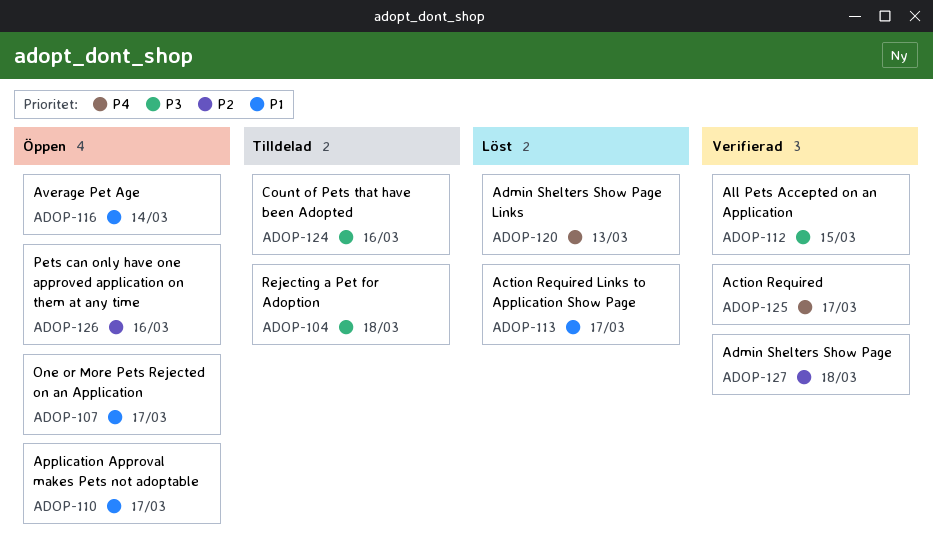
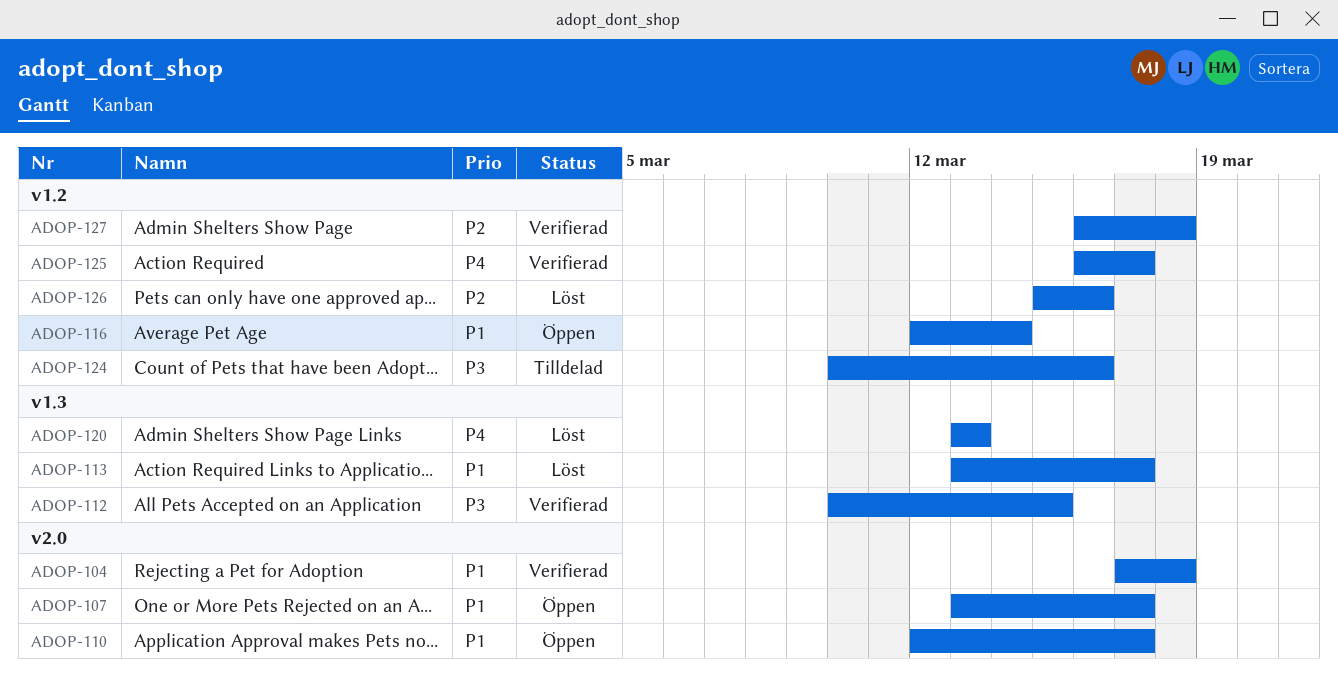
ADOP-104, status: Tilldelad -> Verifierad
ADOP-104, priority: P3 -> P1
ADOP-126, status: Öppen -> Löst

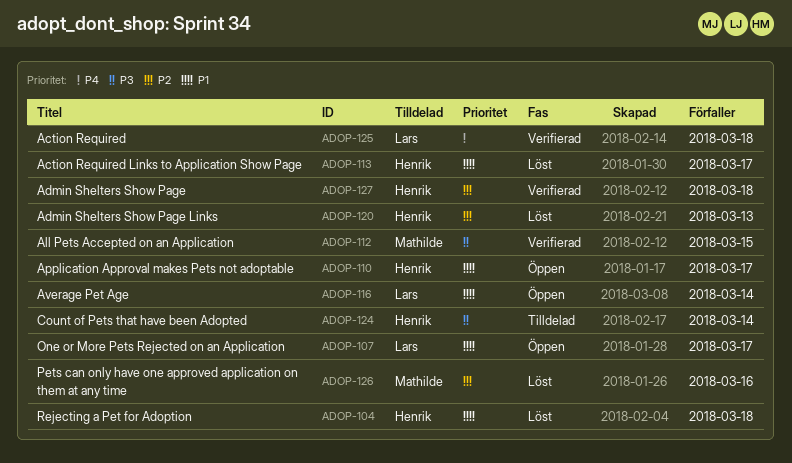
ADOP-104, status: Verifierad -> Löst
ADOP-120, priority: P4 -> P2
ADOP-124, due: Mar 16 -> Mar 14
ADOP-125, due: Mar 17 -> Mar 18

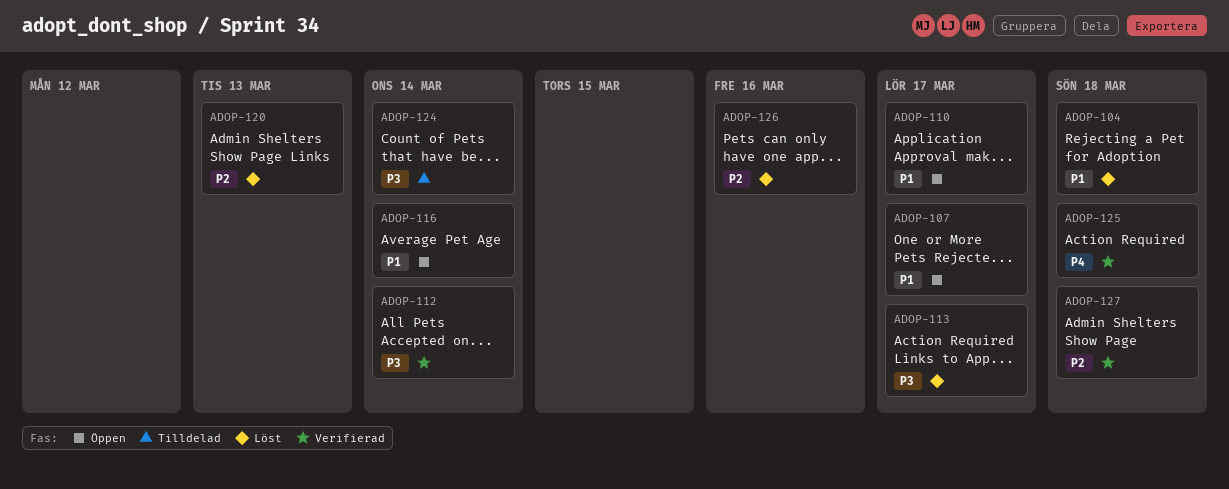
ADOP-112, due: Mar 15 -> Mar 14
ADOP-113, priority: P1 -> P3

